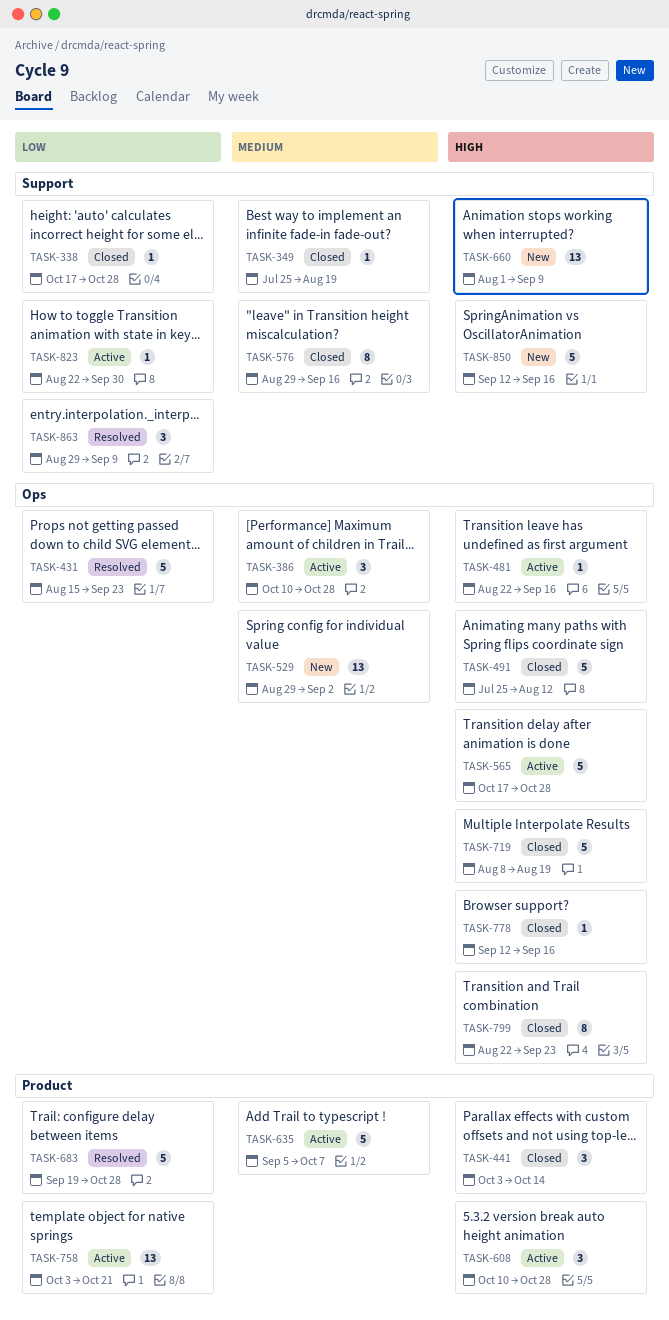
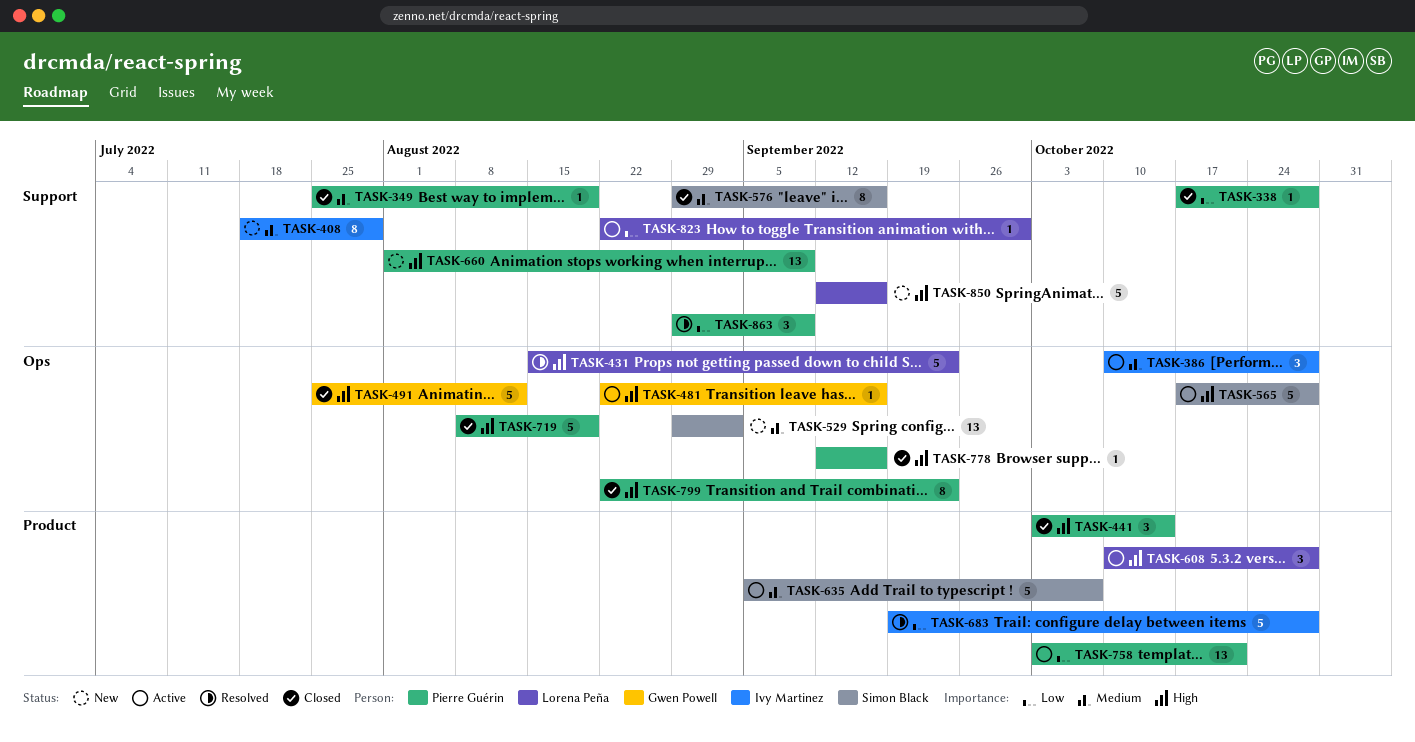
TASK-408: none -> present
TASK-431, priority: Low -> High

